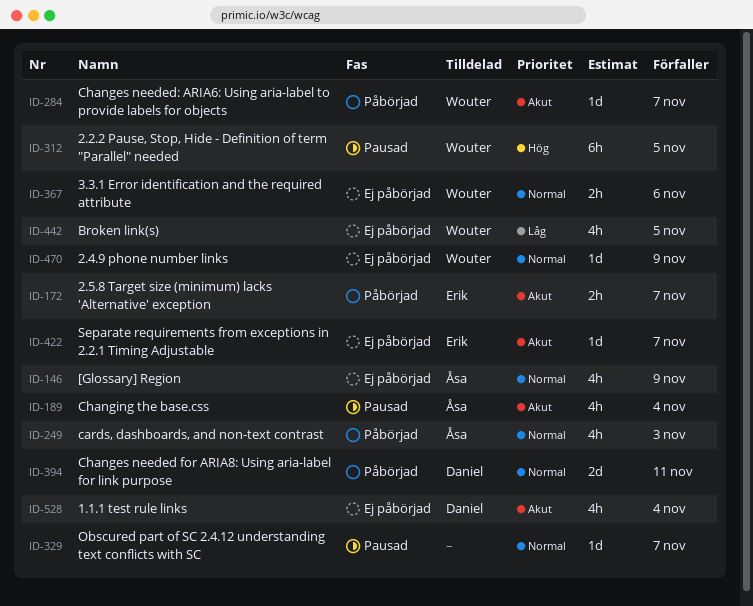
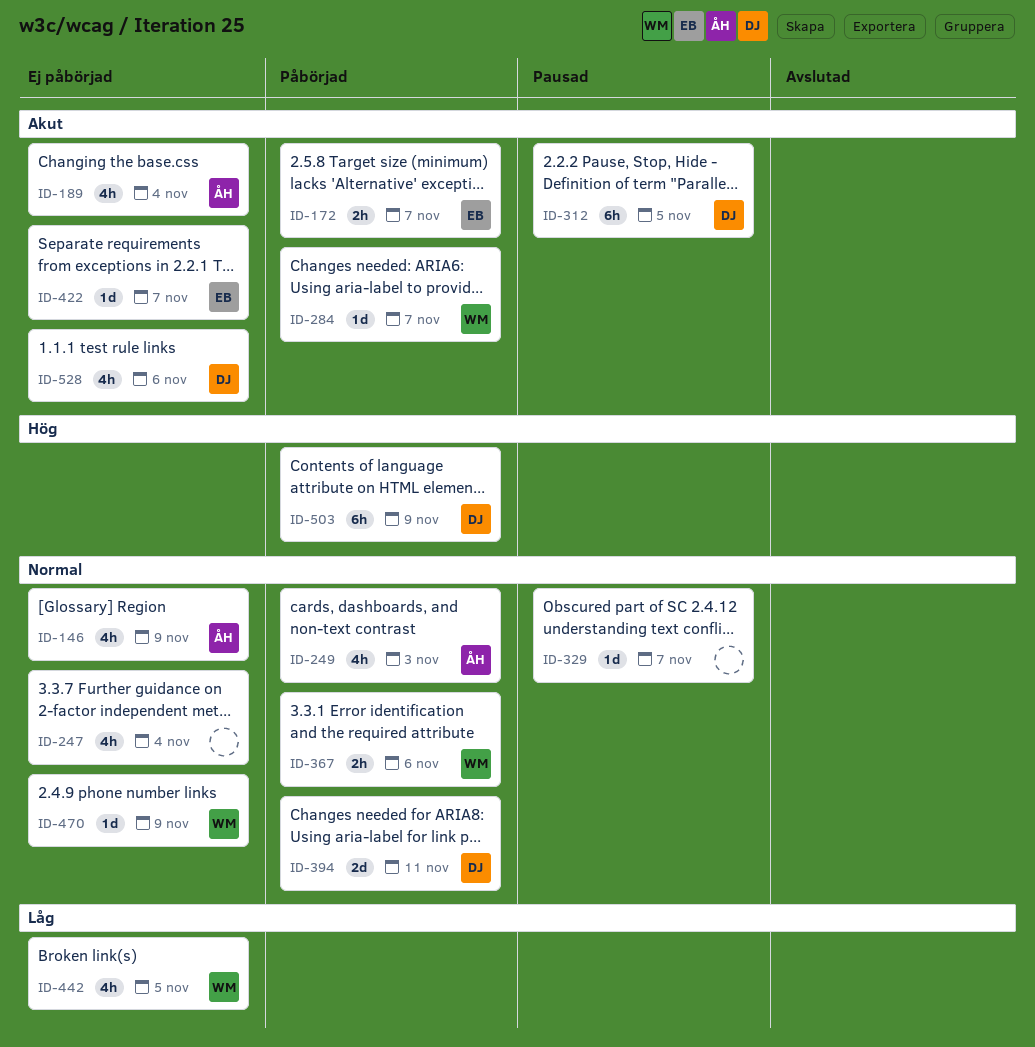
ID-189, status: Pausad -> Ej påbörjad
ID-247: none -> present
ID-312, owner: Wouter -> Daniel
ID-312, priority: Hög -> Akut
ID-367, status: Ej påbörjad -> Påbörjad
ID-503: none -> present
ID-528, due: Nov 4 -> Nov 6

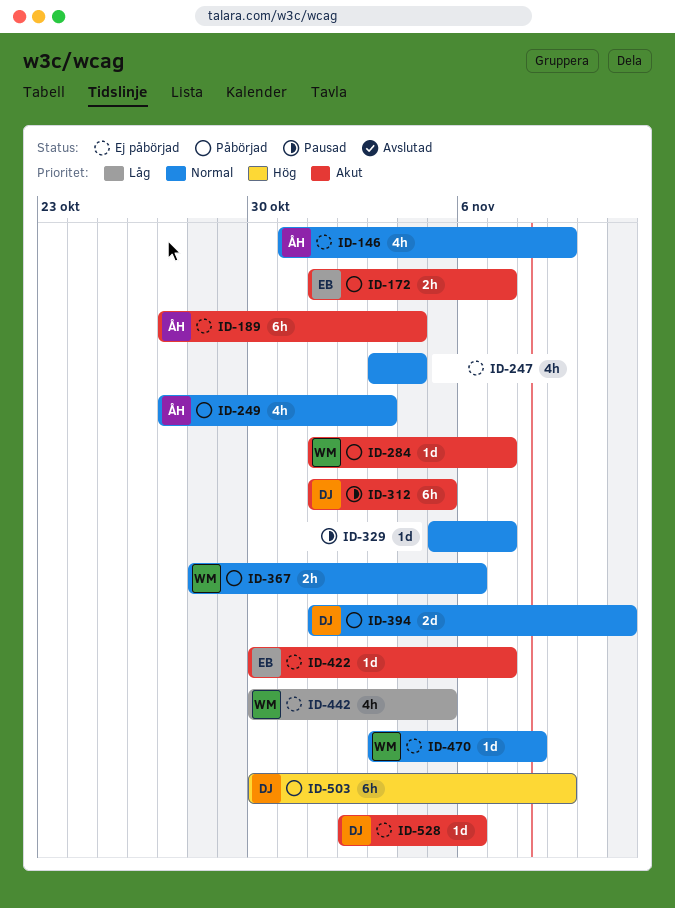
ID-189, estimate: 4h -> 6h
ID-470, due: Nov 9 -> Nov 8
ID-528, estimate: 4h -> 1d

